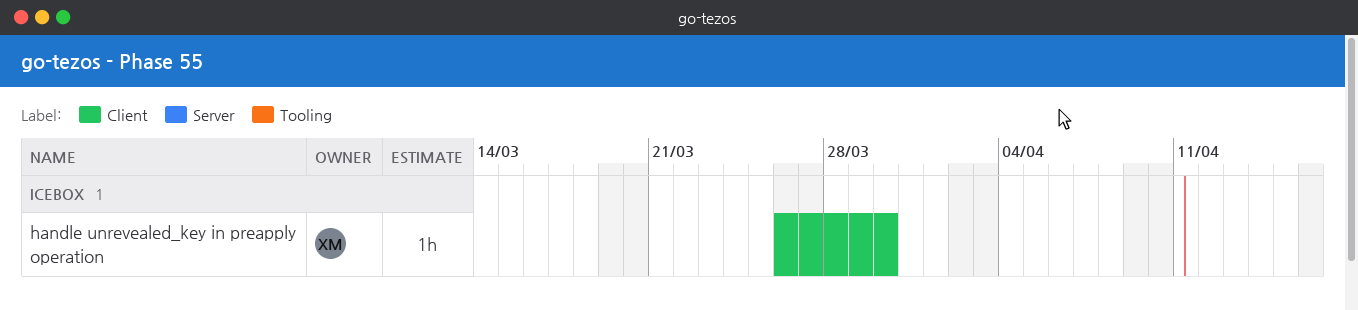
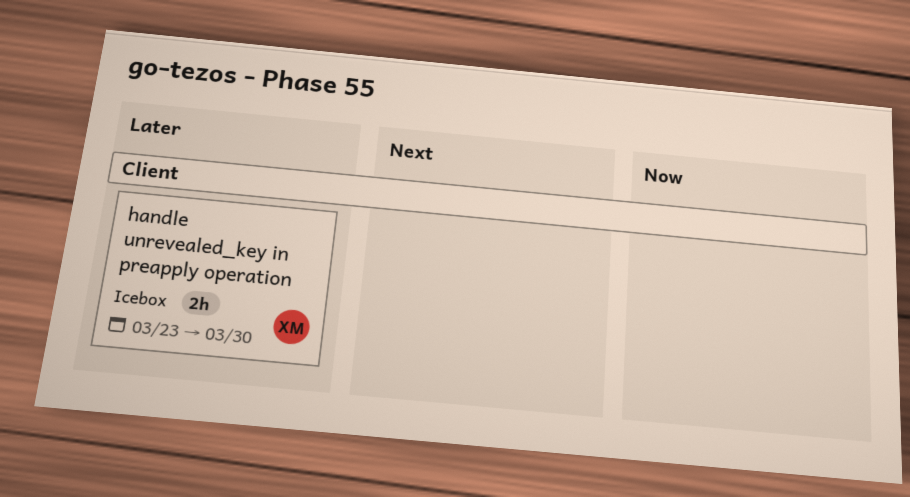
handle unrevealed_key in preapply operation, estimate: 1h -> 2h
handle unrevealed_key in preapply operation, start: Mar 26 -> Mar 23

